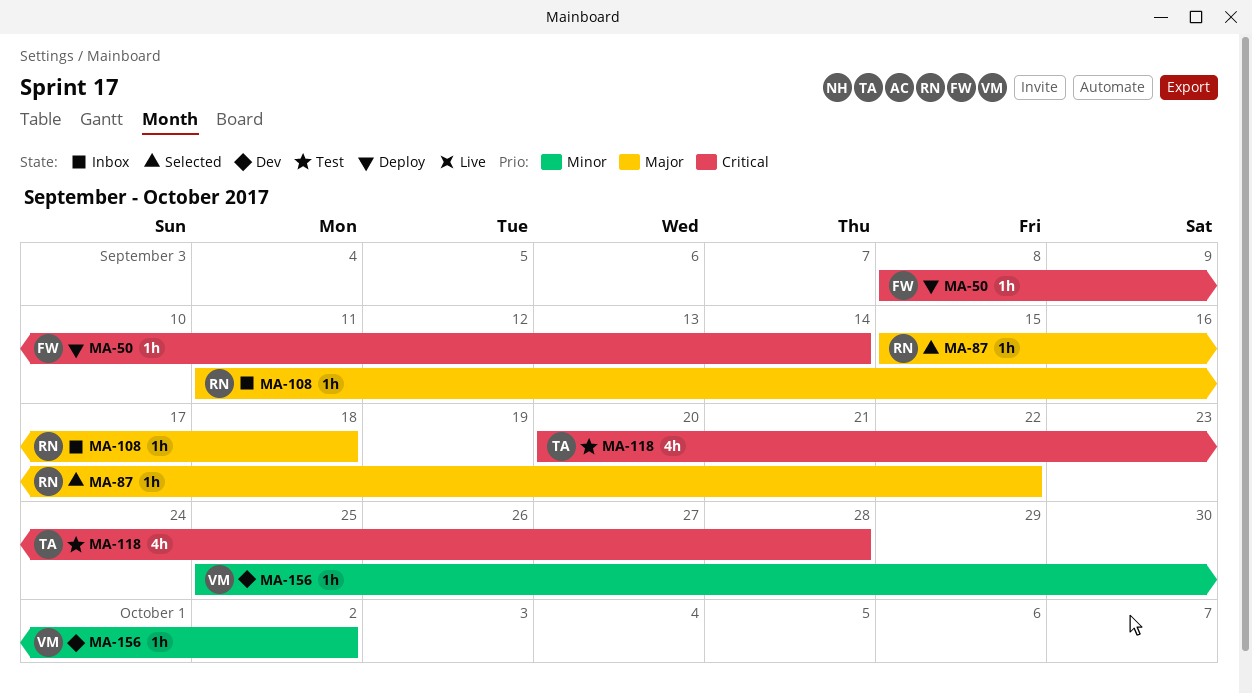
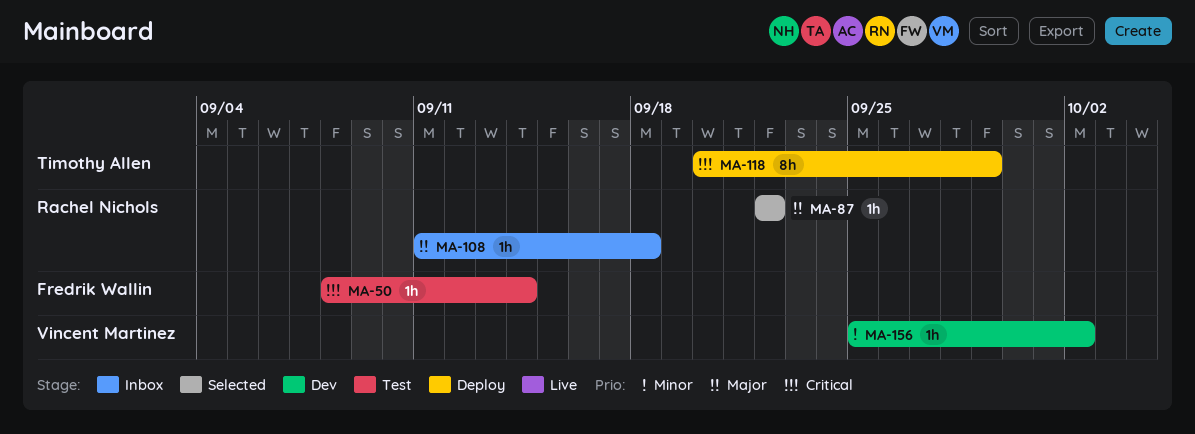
MA-50, status: Deploy -> Test
MA-87, start: Sep 15 -> Sep 22
MA-118, status: Test -> Deploy
MA-118, estimate: 4h -> 8h
MA-118, due: Sep 28 -> Sep 29

